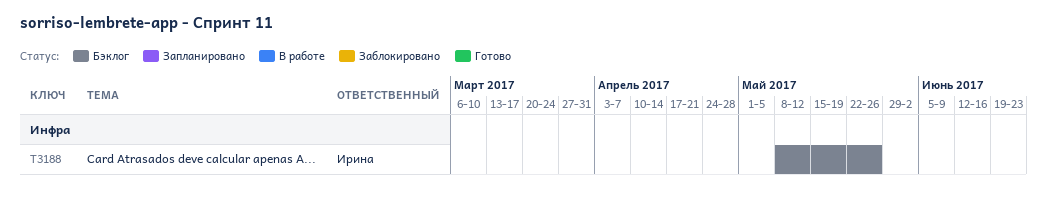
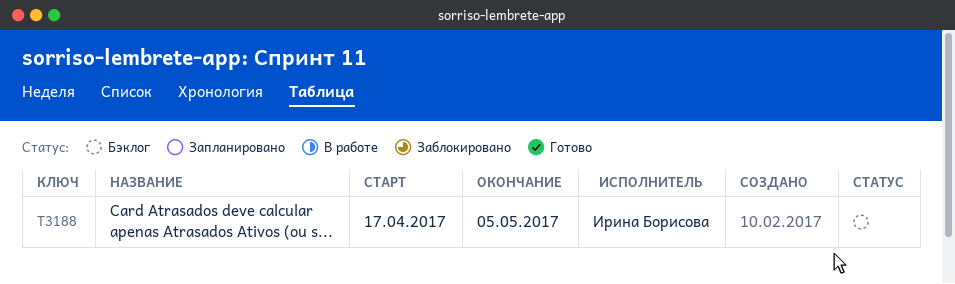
T3188, start: May 8 -> Apr 17
T3188, due: May 26 -> May 5

